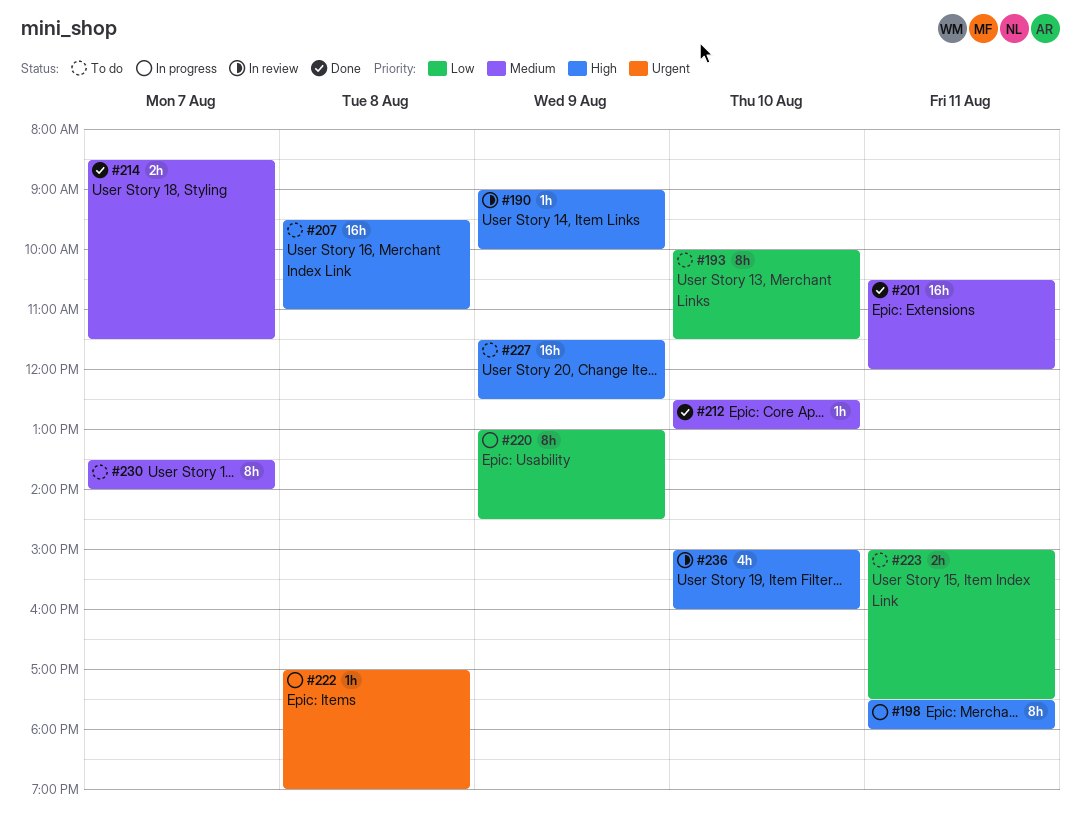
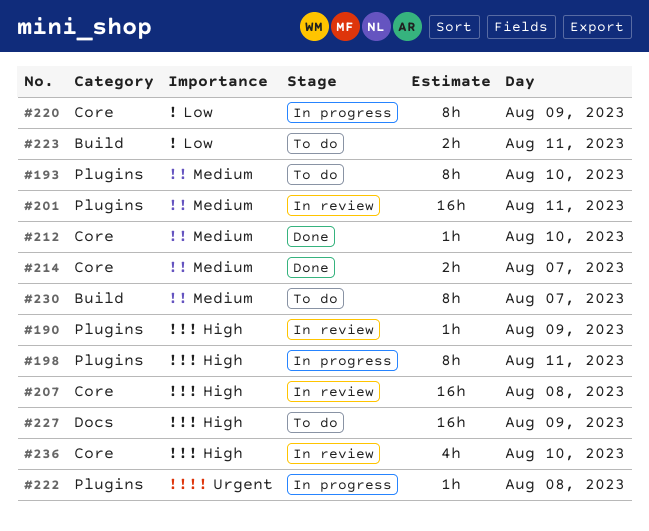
#193, priority: Low -> Medium
#201, status: Done -> In review
#207, status: To do -> In review

